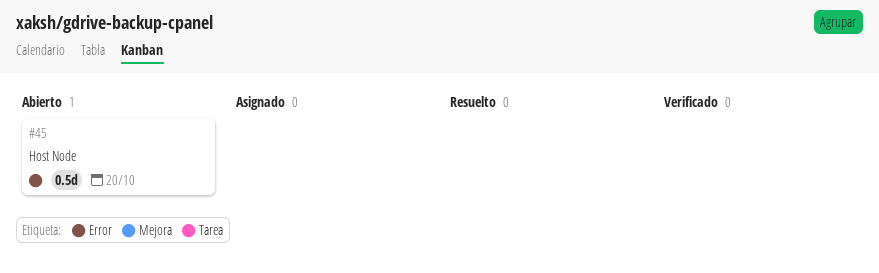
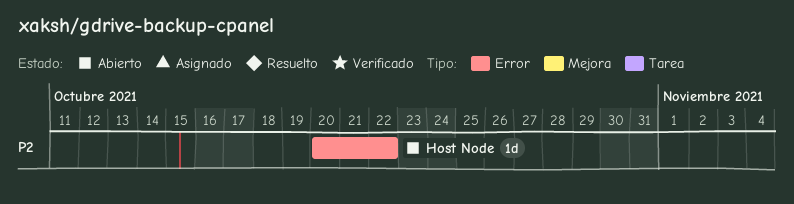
Host Node, estimate: 0.5d -> 1d
Host Node, due: Oct 20 -> Oct 22

